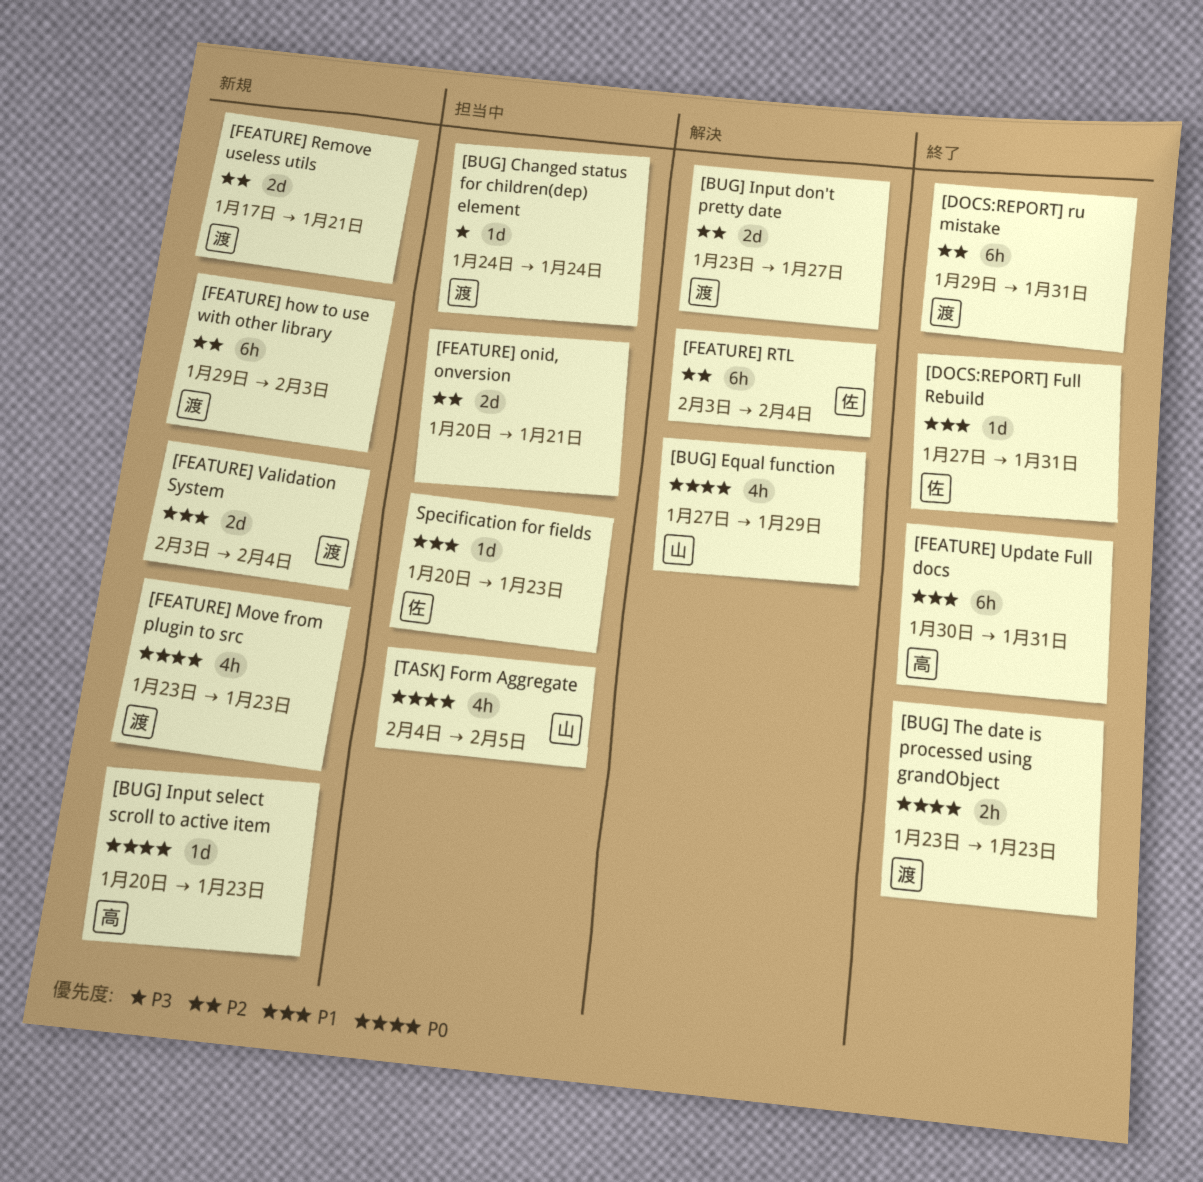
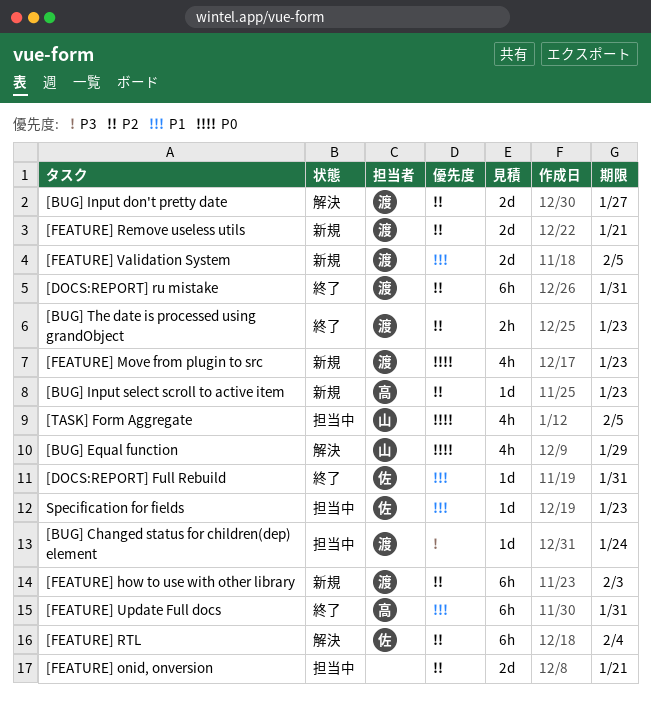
[BUG] Input select scroll to active item, priority: P0 -> P2
[BUG] The date is processed using grandObject, priority: P0 -> P2
[FEATURE] Validation System, due: Feb 4 -> Feb 5

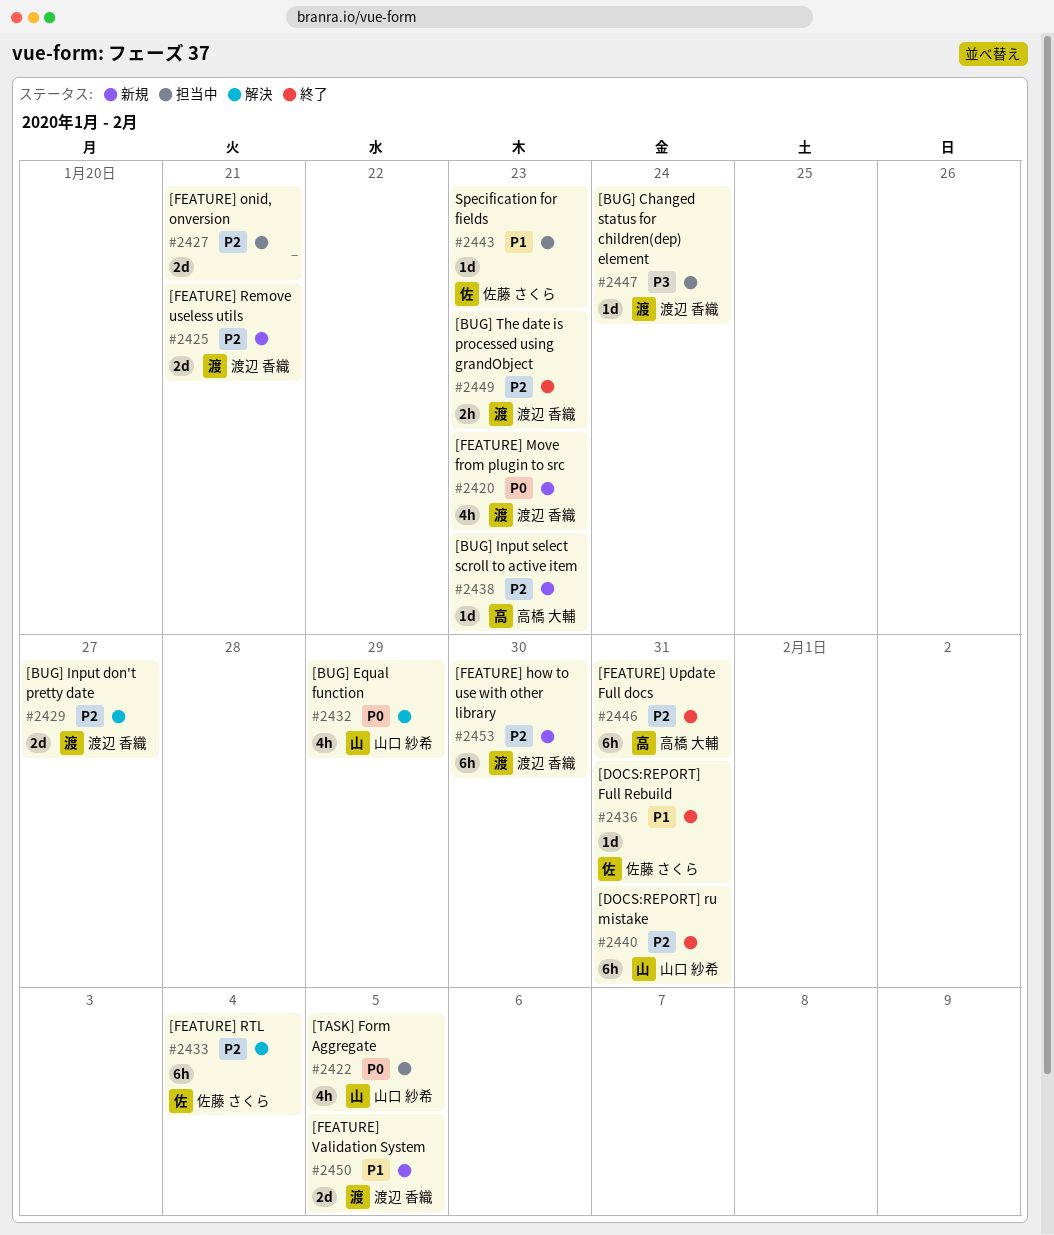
[DOCS:REPORT] ru mistake, owner: 渡辺 香織 -> 山口 紗希
[FEATURE] how to use with other library, due: Feb 3 -> Jan 30
[FEATURE] Update Full docs, priority: P1 -> P2

